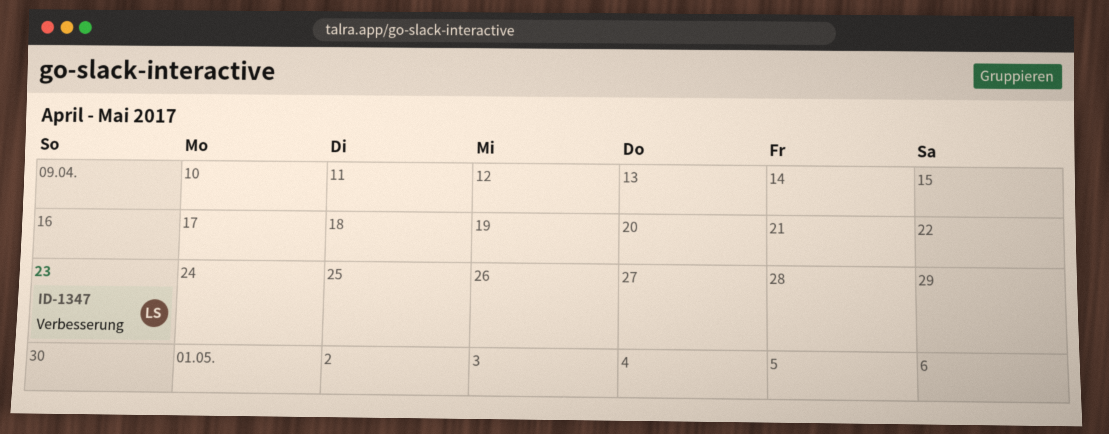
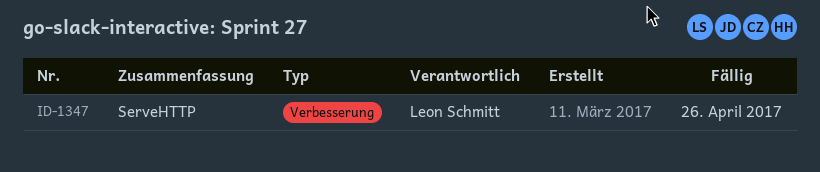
ID-1347, due: Apr 23 -> Apr 26

